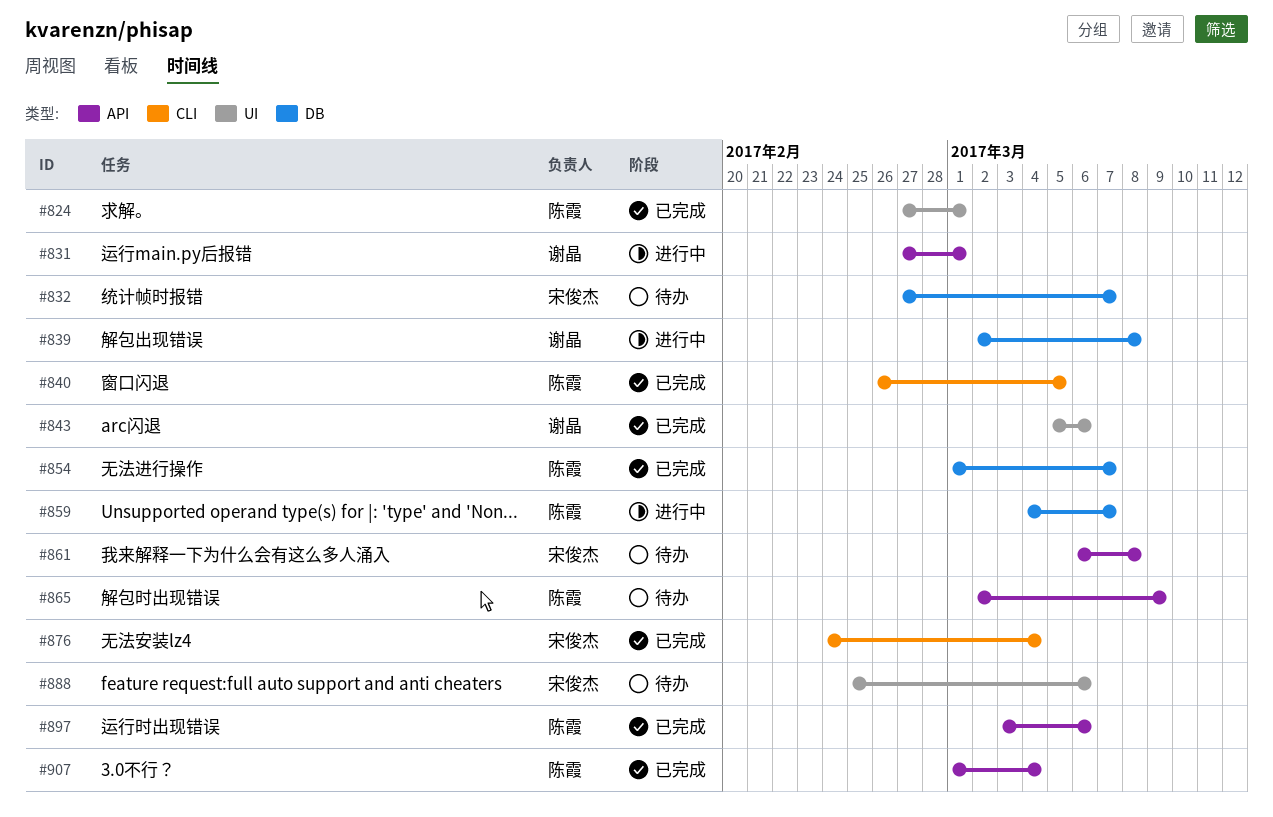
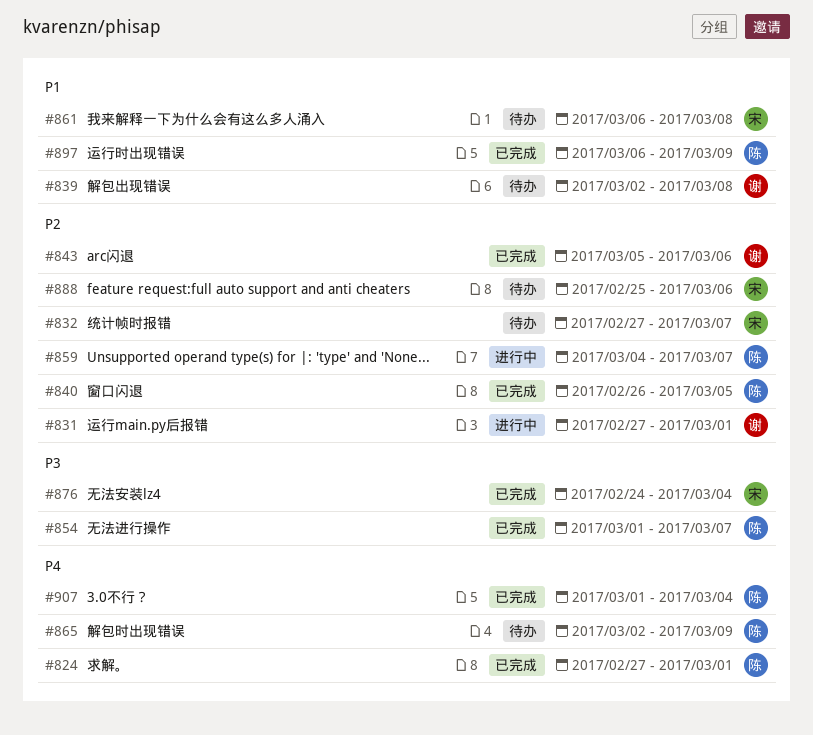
#839, status: 进行中 -> 待办
#897, start: Mar 3 -> Mar 6
#897, due: Mar 6 -> Mar 9

